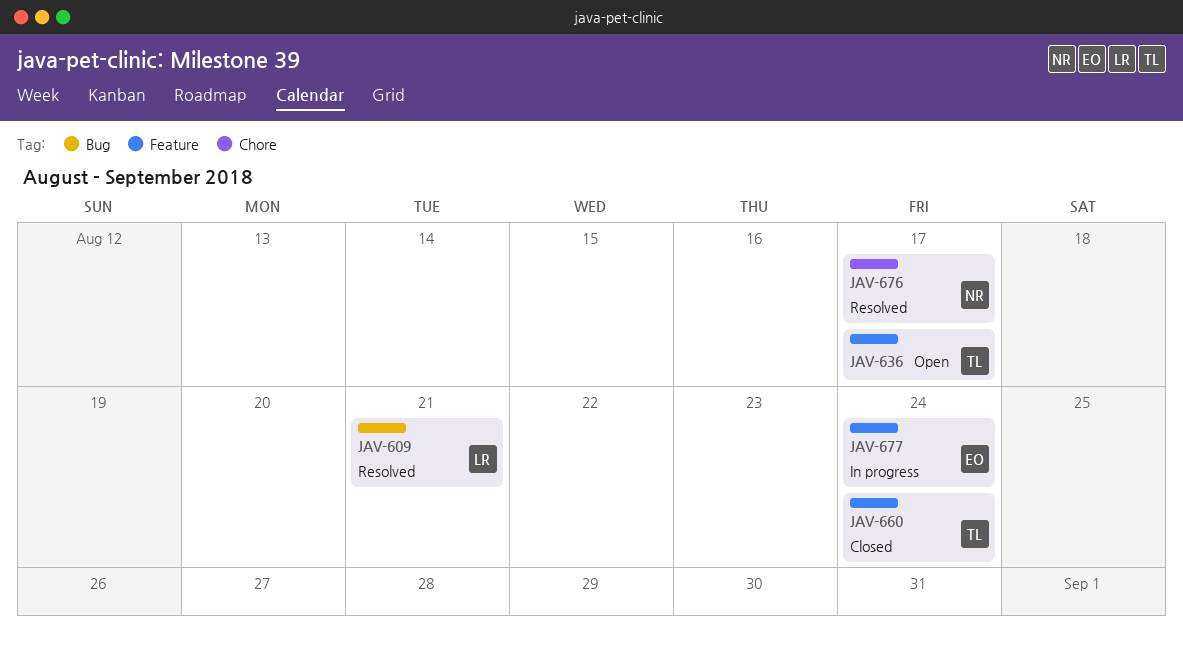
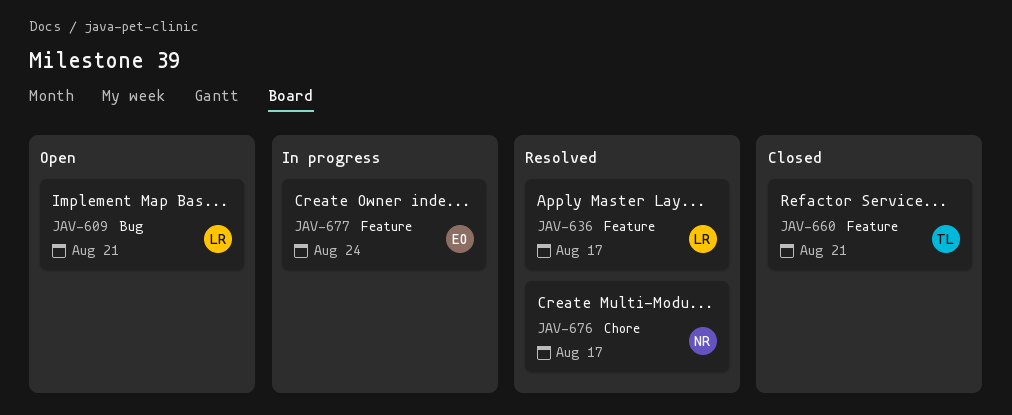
JAV-609, status: Resolved -> Open
JAV-636, status: Open -> Resolved
JAV-636, owner: TL -> LR
JAV-660, due: Aug 24 -> Aug 21

